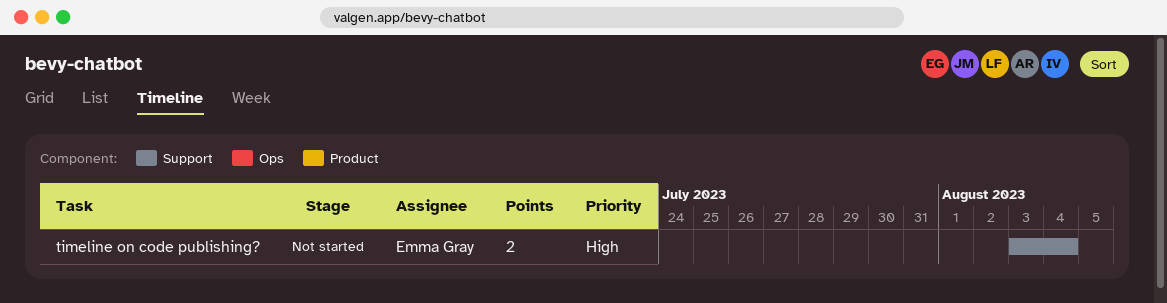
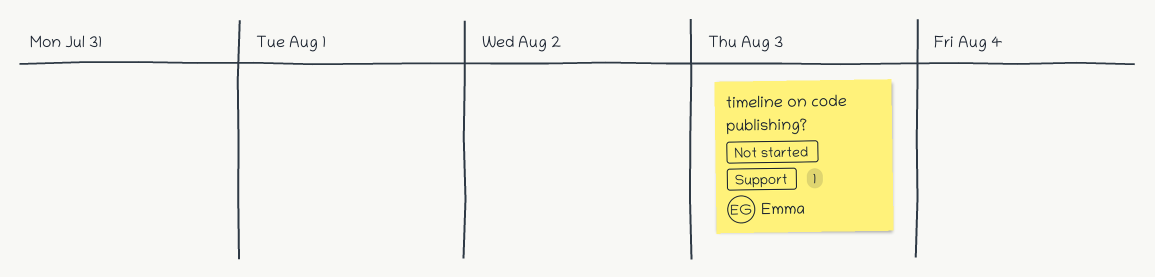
timeline on code publishing?, estimate: 2 -> 1
timeline on code publishing?, due: Aug 4 -> Aug 3

